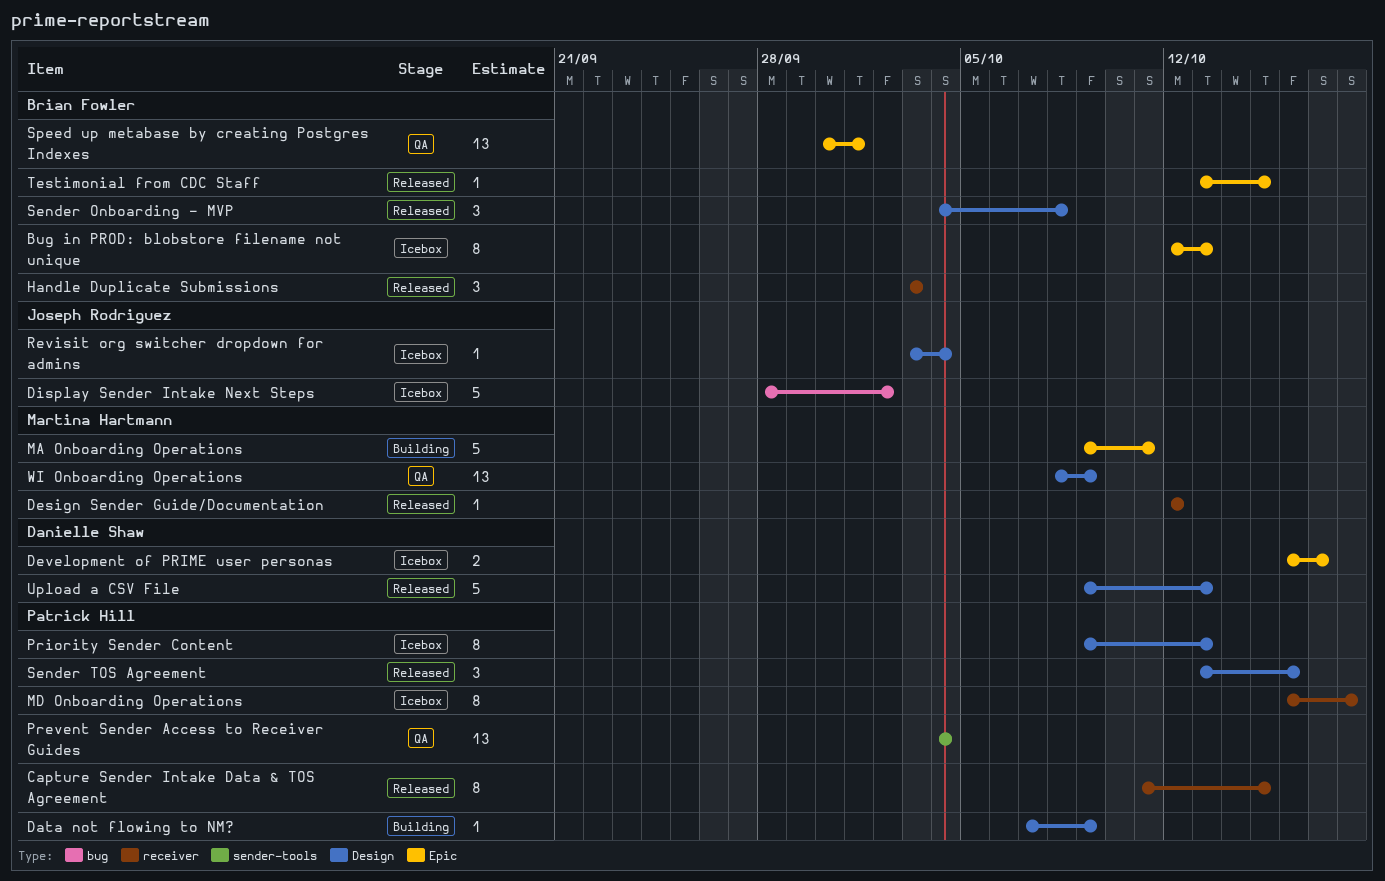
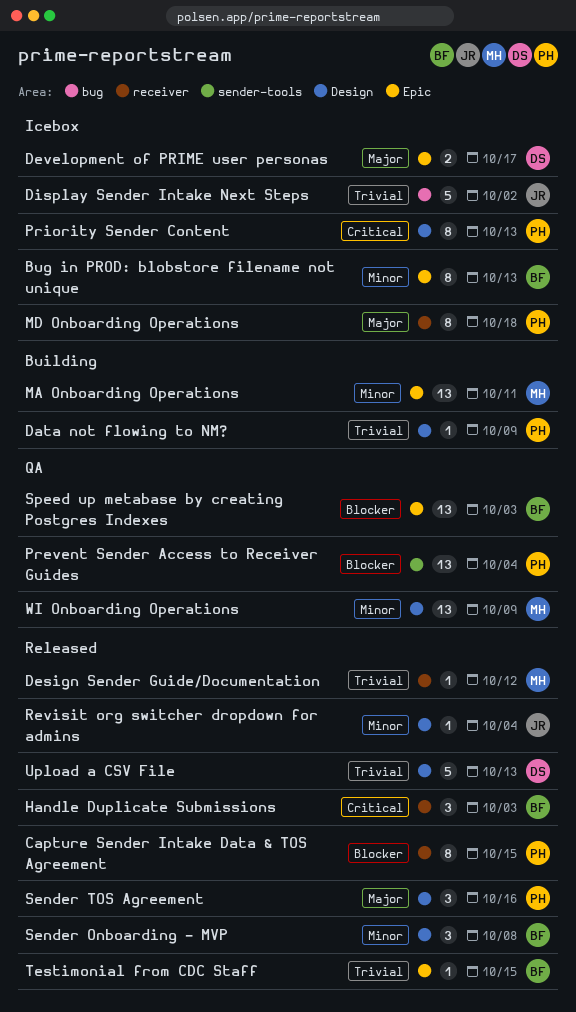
MA Onboarding Operations, estimate: 5 -> 13
Revisit org switcher dropdown for admins, status: Icebox -> Released
Speed up metabase by creating Postgres Indexes, due: Oct 1 -> Oct 3

